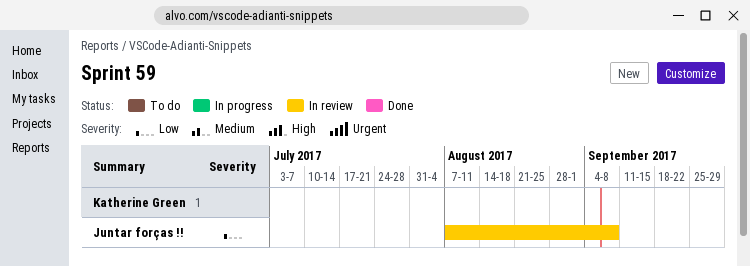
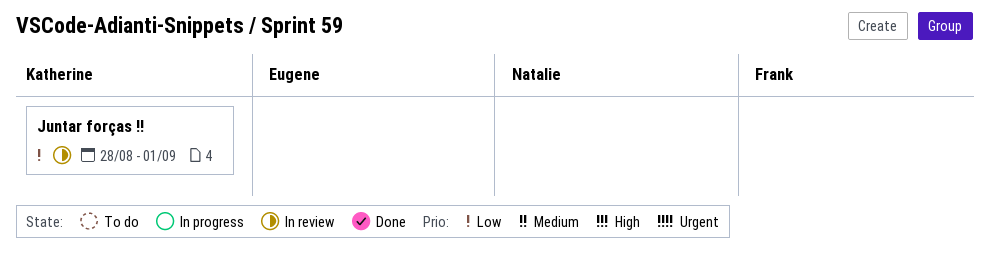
Juntar forças !!, start: Aug 7 -> Aug 28
Juntar forças !!, due: Sep 8 -> Sep 1

